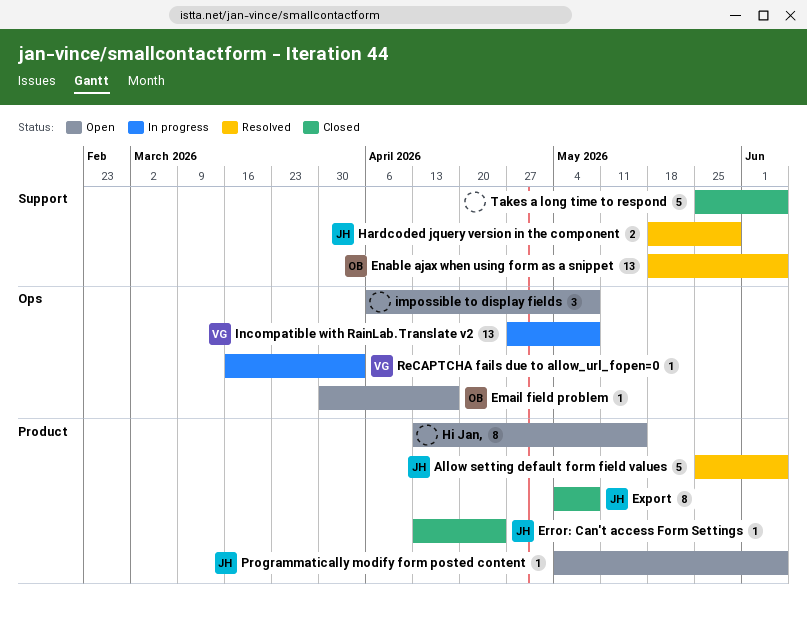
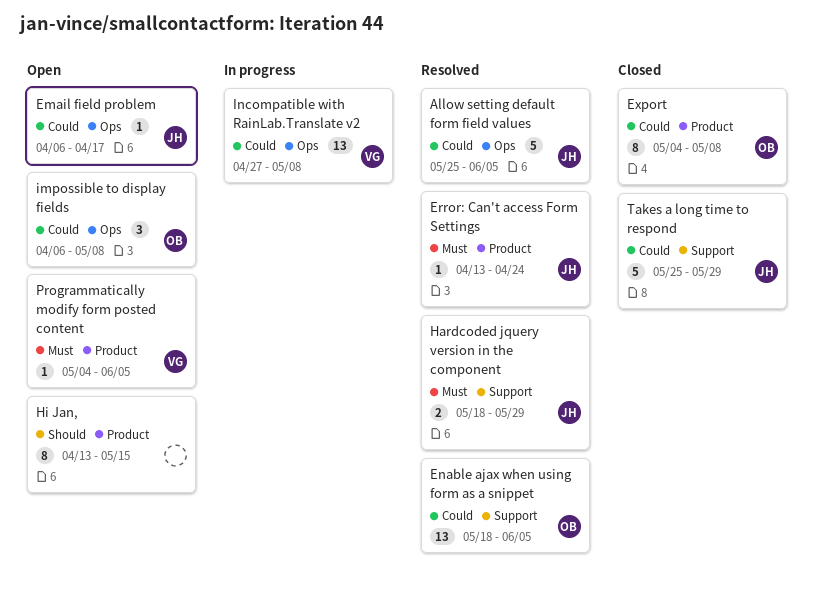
Allow setting default form field values, label: Product -> Ops
Email field problem, owner: OB -> JH
Email field problem, start: Mar 30 -> Apr 6
Error: Can't access Form Settings, status: Closed -> Resolved
Export, owner: JH -> OB
impossible to display fields, owner: none -> OB
Programmatically modify form posted content, owner: JH -> VG
ReCAPTCHA fails due to allow_url_fopen=0: present -> none
Takes a long time to respond, owner: none -> JH
Takes a long time to respond, due: Jun 5 -> May 29

